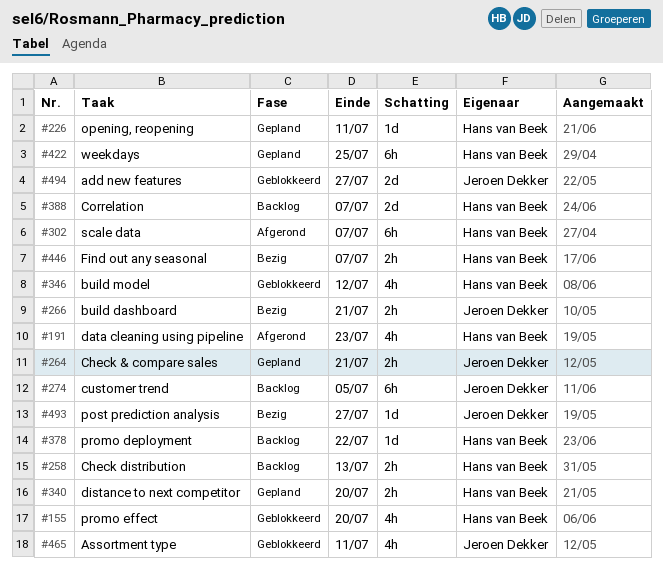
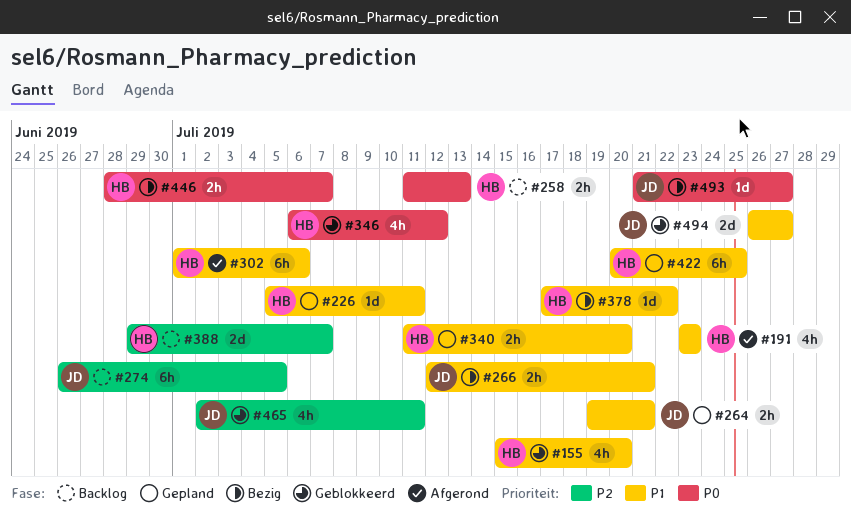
#302, due: Jul 7 -> Jul 6
#378, status: Backlog -> Bezig

